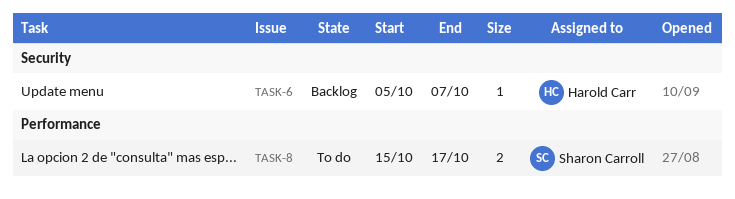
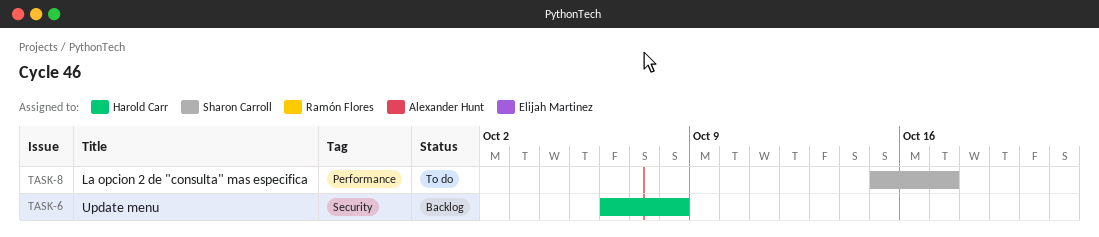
TASK-6, start: Oct 5 -> Oct 6
TASK-6, due: Oct 7 -> Oct 8

